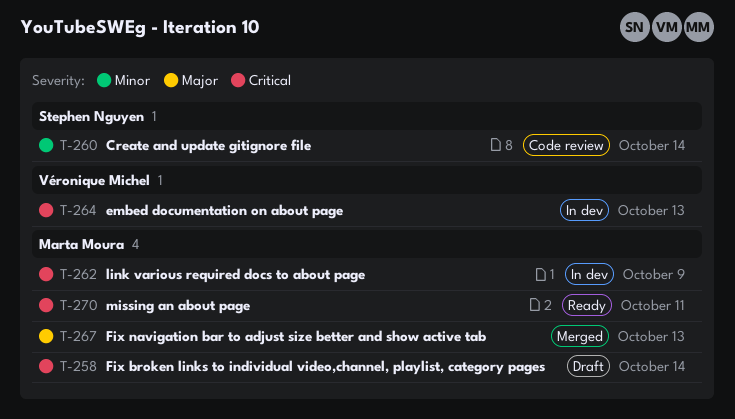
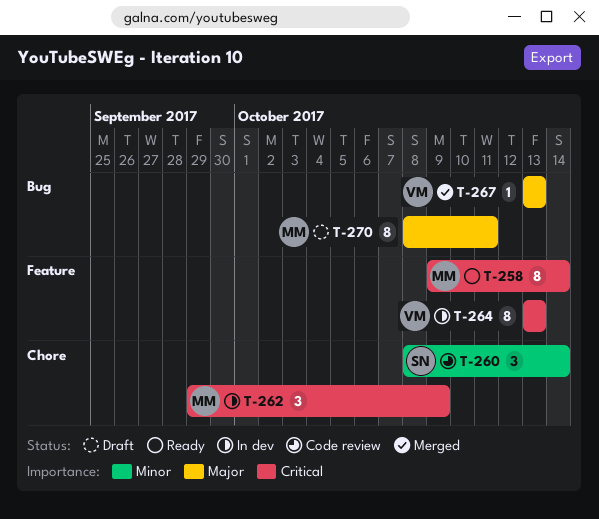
T-258, status: Draft -> Ready
T-267, owner: Marta Moura -> Véronique Michel
T-270, status: Ready -> Draft
T-270, priority: Critical -> Major

